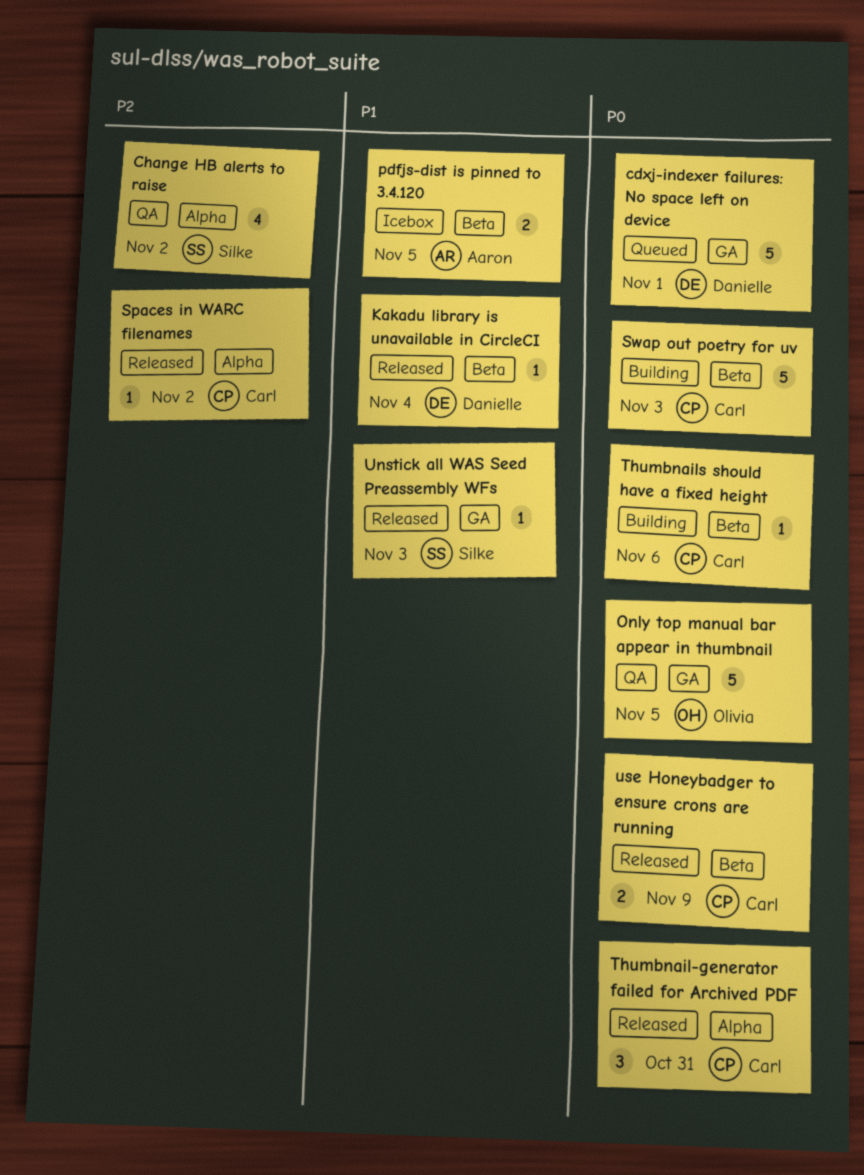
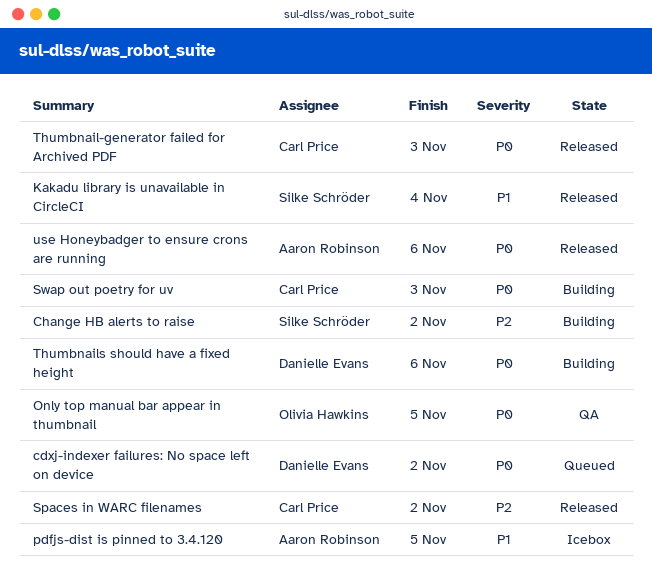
cdxj-indexer failures: No space left on device, due: Nov 1 -> Nov 2
Change HB alerts to raise, status: QA -> Building
Kakadu library is unavailable in CircleCI, owner: Danielle Evans -> Silke Schröder
Thumbnail-generator failed for Archived PDF, due: Oct 31 -> Nov 3
Thumbnails should have a fixed height, owner: Carl Price -> Danielle Evans
Unstick all WAS Seed Preassembly WFs: present -> none
use Honeybadger to ensure crons are running, owner: Carl Price -> Aaron Robinson
use Honeybadger to ensure crons are running, due: Nov 9 -> Nov 6

